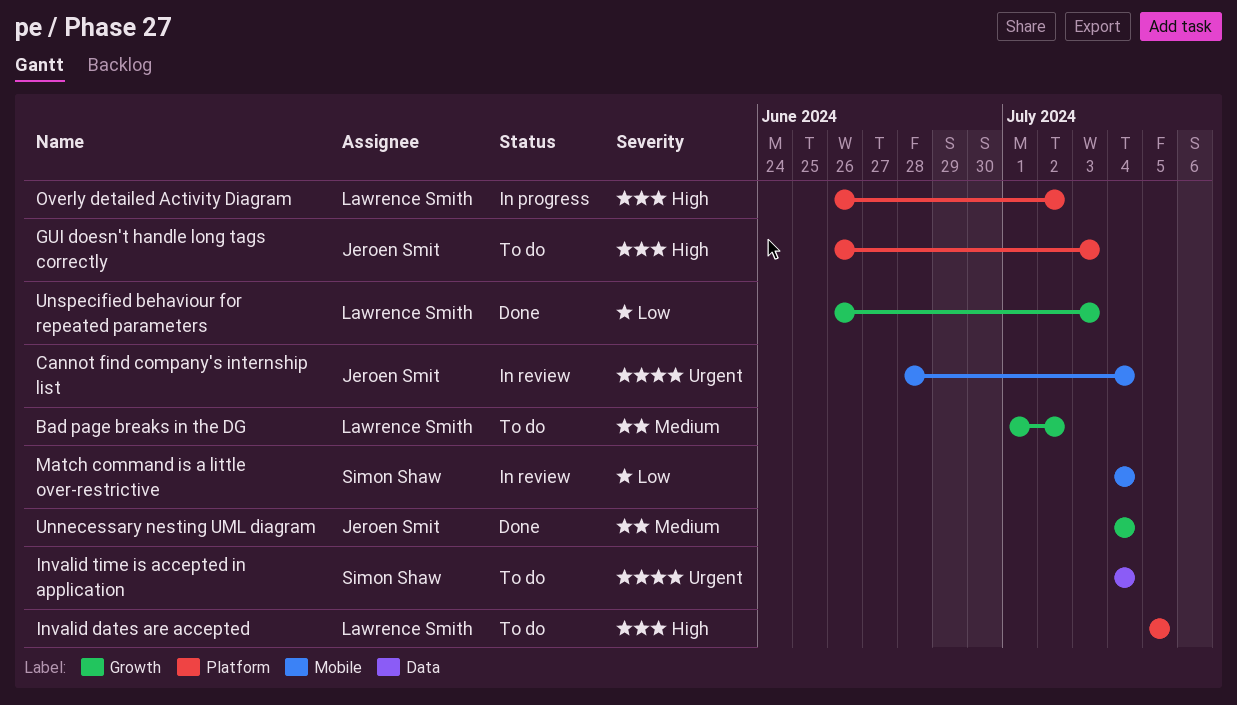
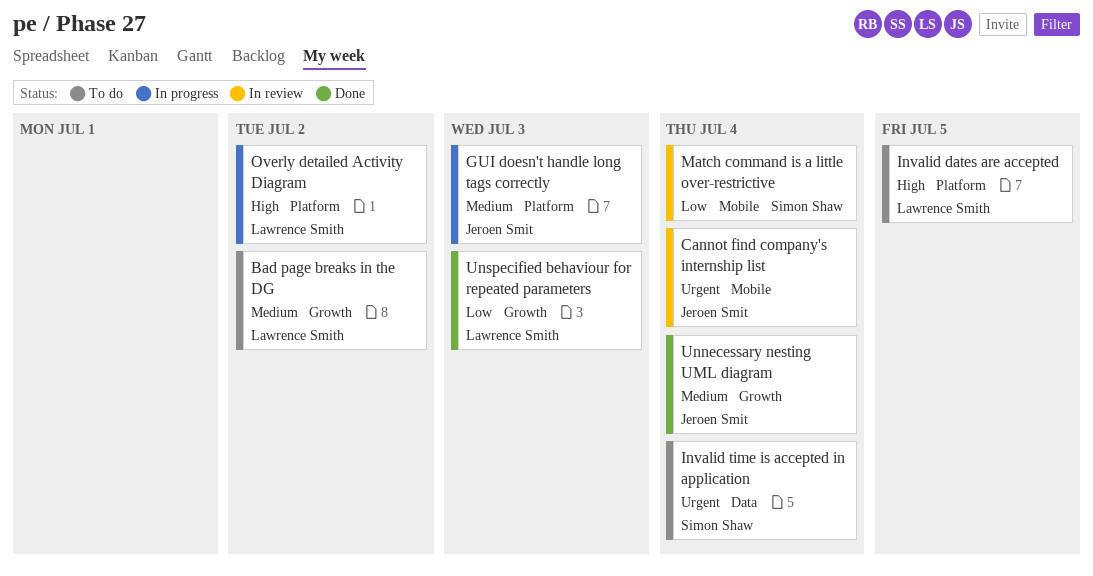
GUI doesn't handle long tags correctly, status: To do -> In progress
GUI doesn't handle long tags correctly, priority: High -> Medium

